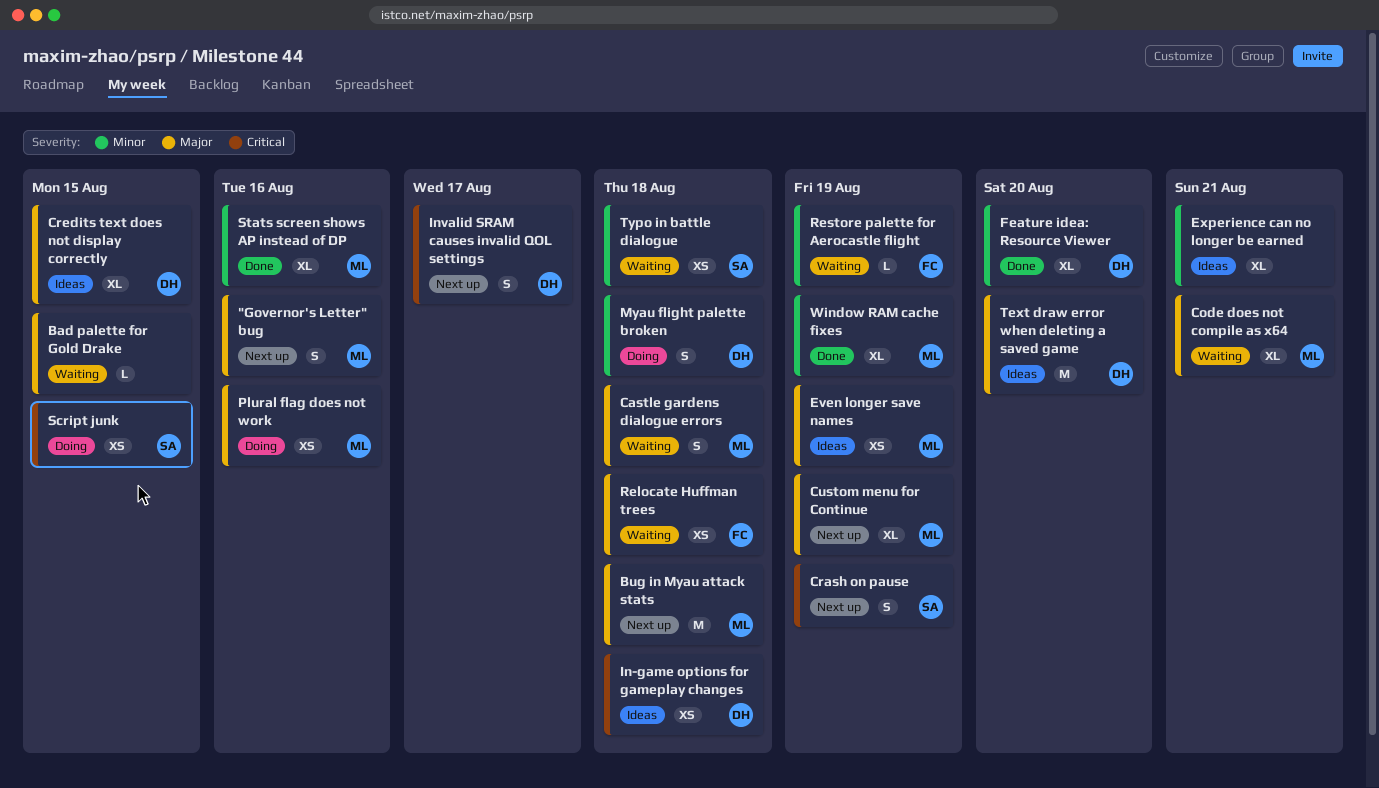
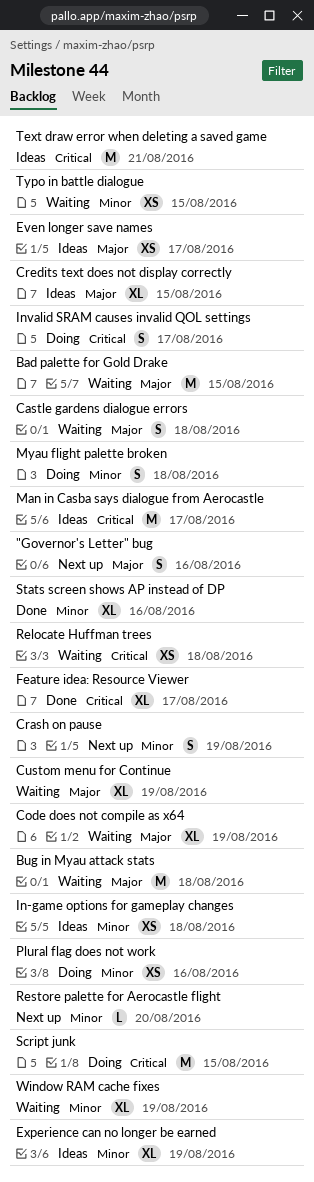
Bad palette for Gold Drake, estimate: L -> M
Bug in Myau attack stats, status: Next up -> Waiting
Code does not compile as x64, due: Aug 21 -> Aug 19
Crash on pause, priority: Critical -> Minor
Custom menu for Continue, status: Next up -> Waiting
Even longer save names, due: Aug 19 -> Aug 17
Experience can no longer be earned, due: Aug 21 -> Aug 19
Feature idea: Resource Viewer, priority: Minor -> Critical
Feature idea: Resource Viewer, due: Aug 20 -> Aug 17
In-game options for gameplay changes, priority: Critical -> Minor
Invalid SRAM causes invalid QOL settings, status: Next up -> Doing
Man in Casba says dialogue from Aerocastle: none -> present
Plural flag does not work, priority: Major -> Minor
Relocate Huffman trees, priority: Major -> Critical
Restore palette for Aerocastle flight, status: Waiting -> Next up
Restore palette for Aerocastle flight, due: Aug 19 -> Aug 20
Script junk, estimate: XS -> M
Text draw error when deleting a saved game, priority: Major -> Critical
Text draw error when deleting a saved game, due: Aug 20 -> Aug 21
Typo in battle dialogue, due: Aug 18 -> Aug 15
Window RAM cache fixes, status: Done -> Waiting

